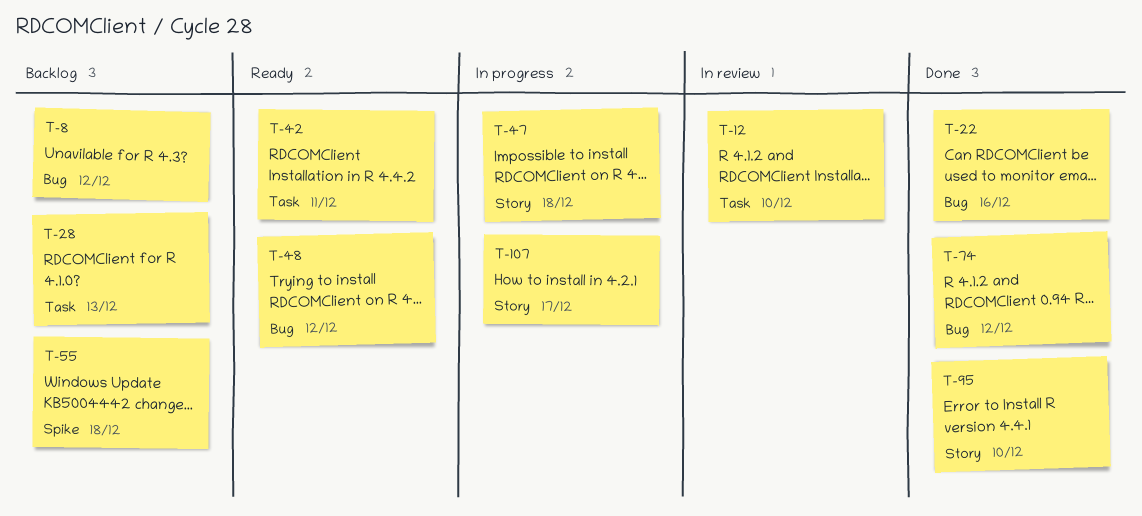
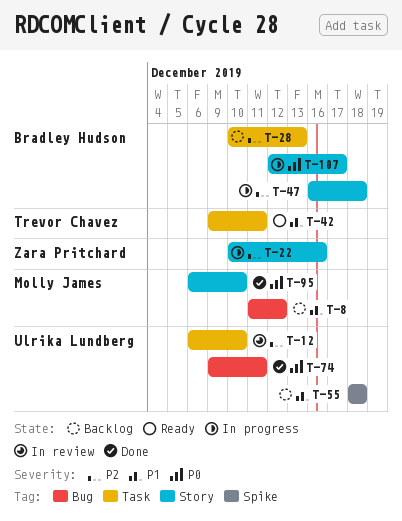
T-22, status: Done -> In progress
T-22, label: Bug -> Story
T-48: present -> none
T-74, due: Dec 12 -> Dec 11

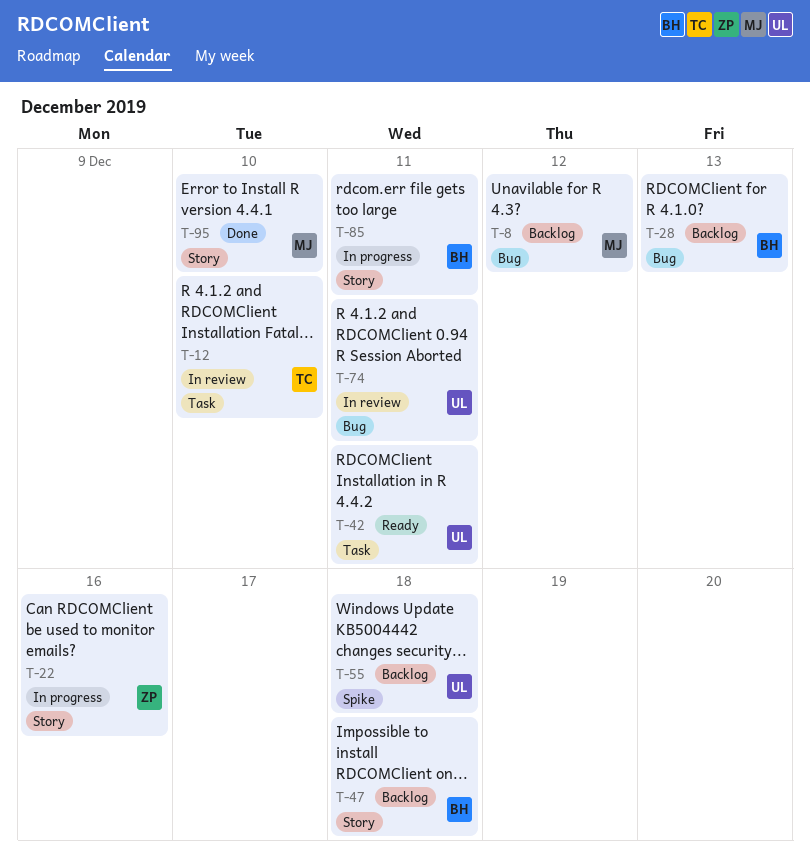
T-12, owner: Ulrika Lundberg -> Trevor Chavez
T-28, label: Task -> Bug
T-42, owner: Trevor Chavez -> Ulrika Lundberg
T-47, status: In progress -> Backlog
T-74, status: Done -> In review
T-85: none -> present
T-107: present -> none

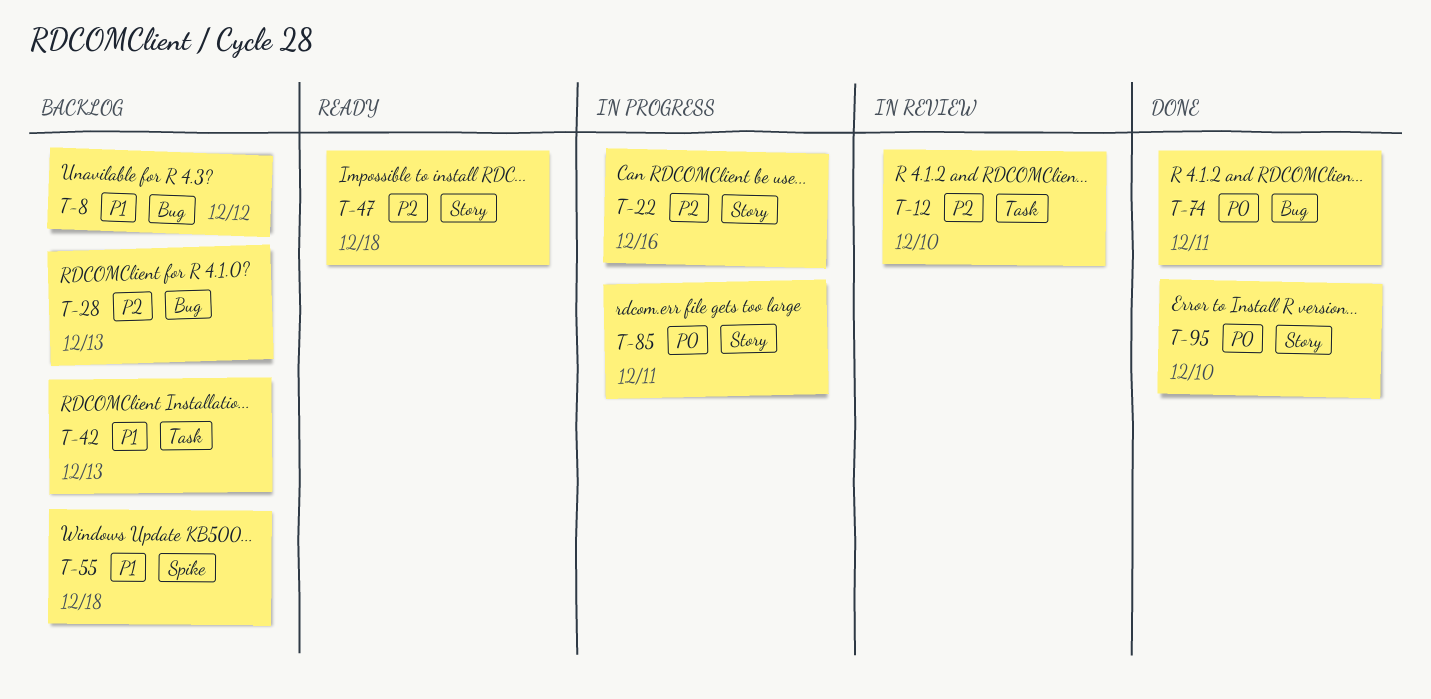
T-42, status: Ready -> Backlog
T-42, due: Dec 11 -> Dec 13
T-47, status: Backlog -> Ready
T-74, status: In review -> Done

